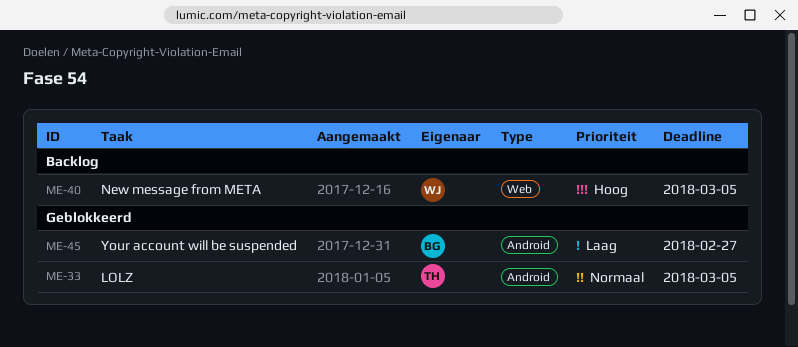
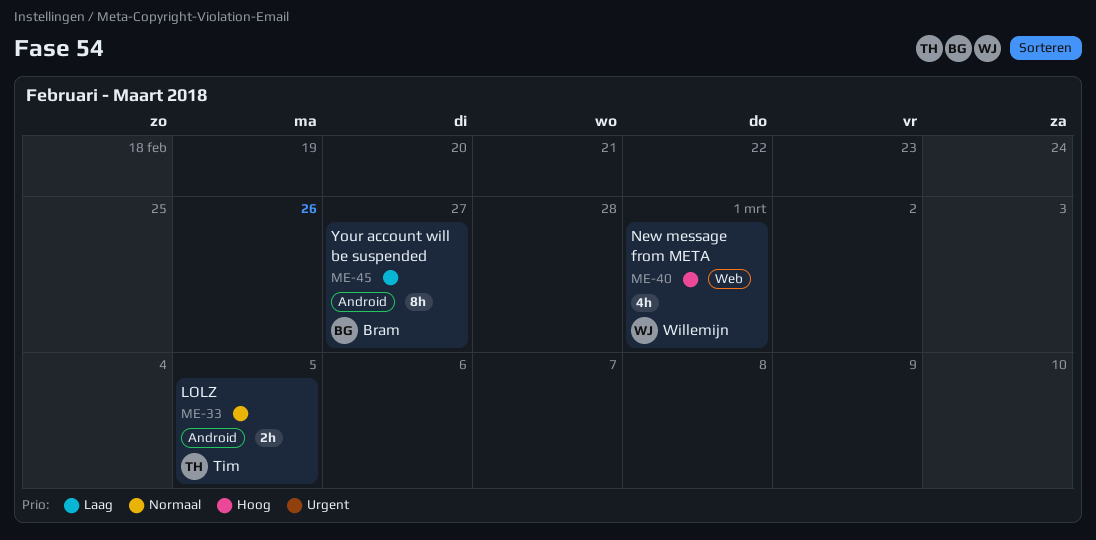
ME-40, due: Mar 5 -> Mar 1

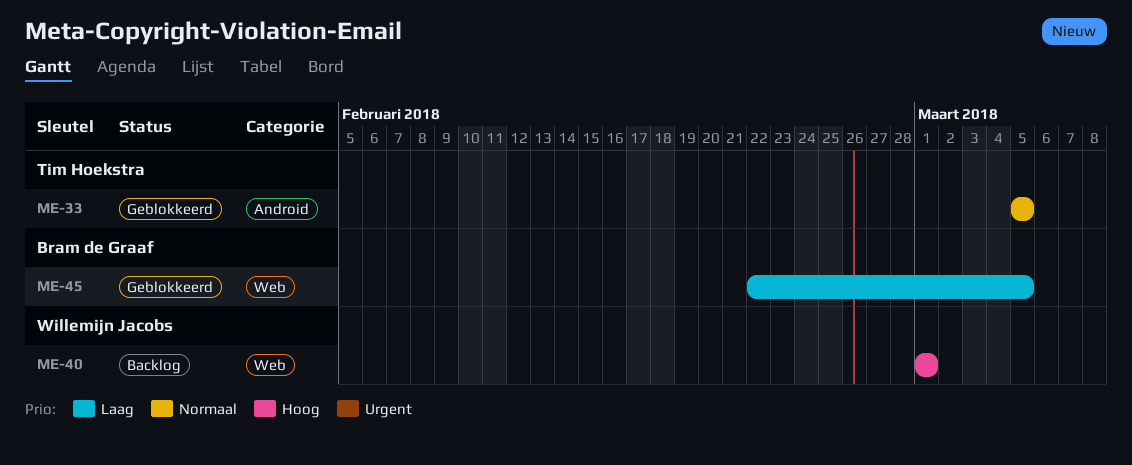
ME-45, label: Android -> Web
ME-45, due: Feb 27 -> Mar 5

